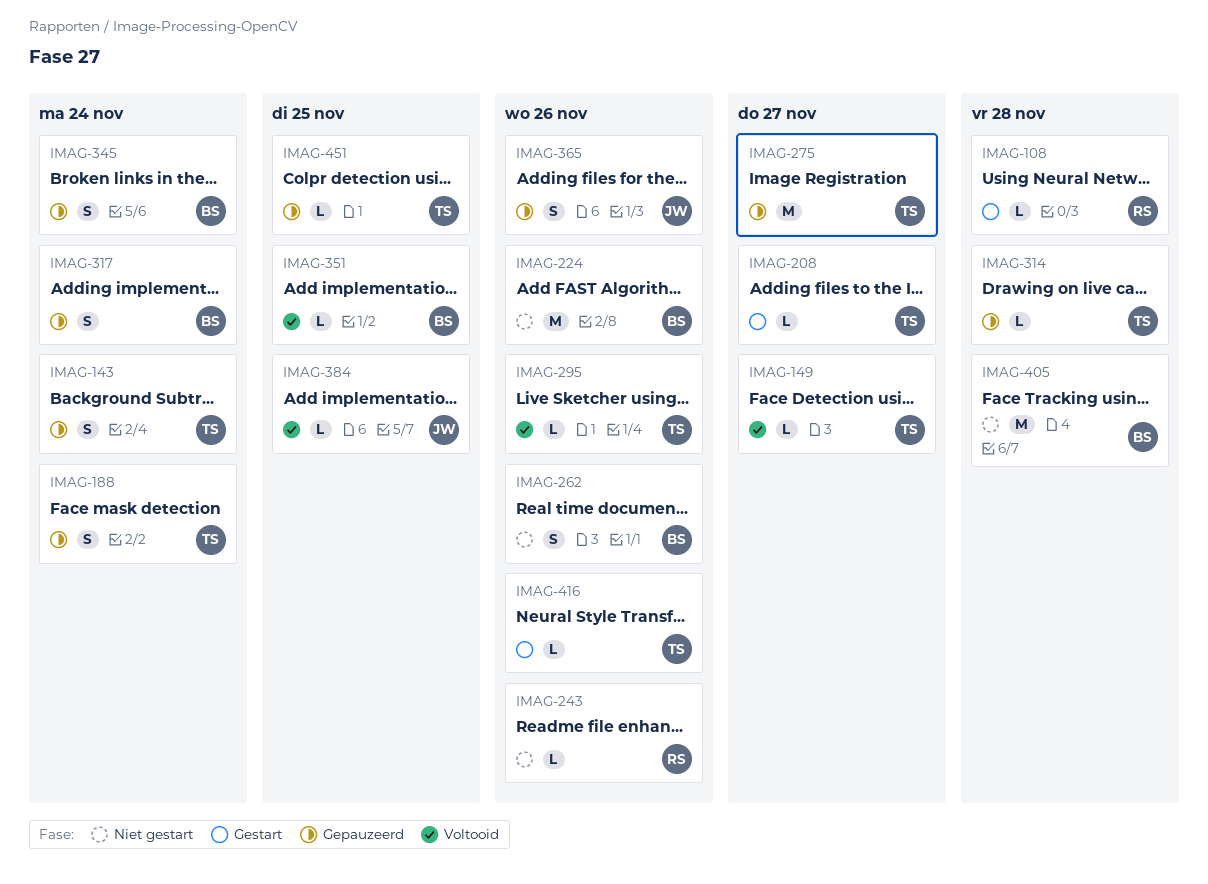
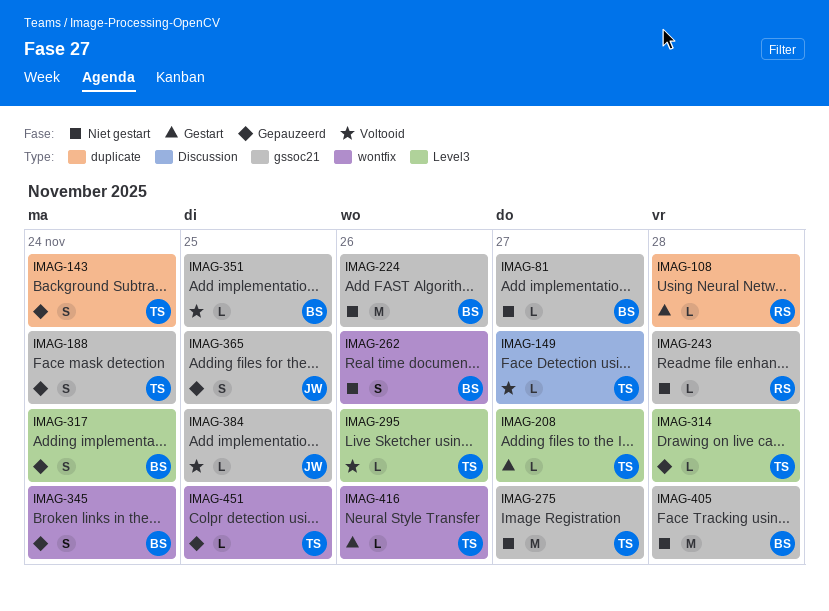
IMAG-81: none -> present
IMAG-243, due: Nov 26 -> Nov 28
IMAG-275, status: Gepauzeerd -> Niet gestart
IMAG-365, due: Nov 26 -> Nov 25

